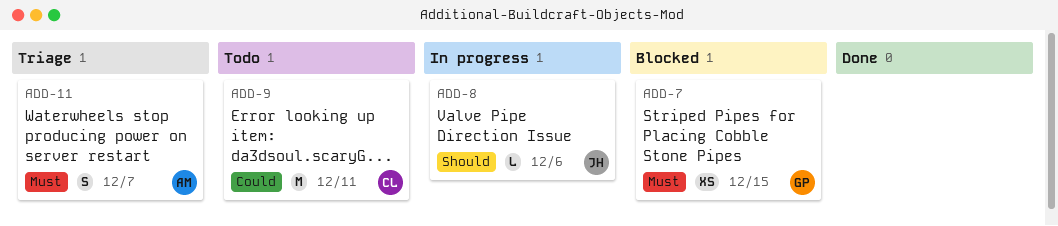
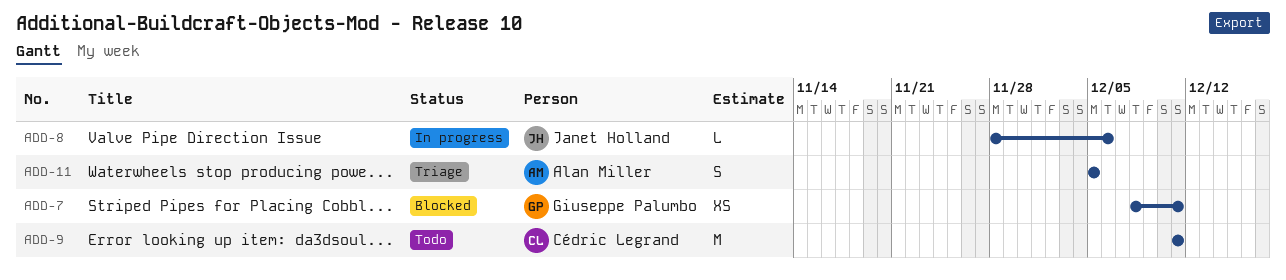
ADD-7, due: Dec 15 -> Dec 11
ADD-11, due: Dec 7 -> Dec 5

